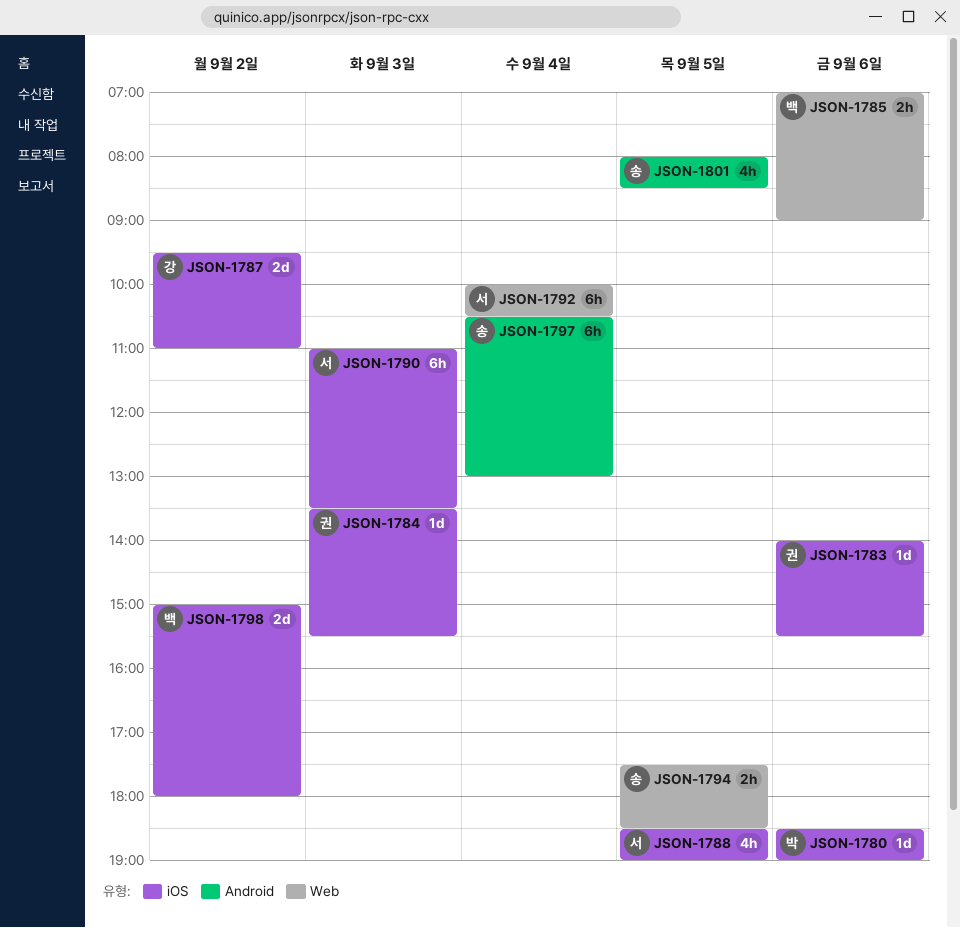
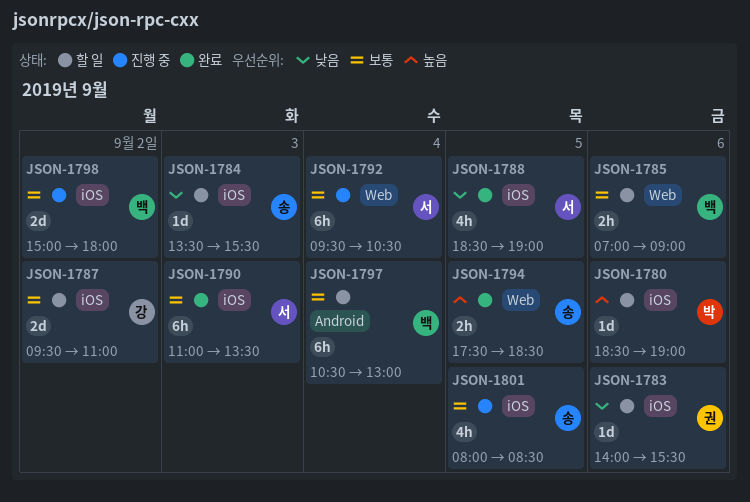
JSON-1784, owner: 권 -> 송
JSON-1792, begins: 10:00 -> 09:30
JSON-1797, owner: 송 -> 백
JSON-1801, label: Android -> iOS

